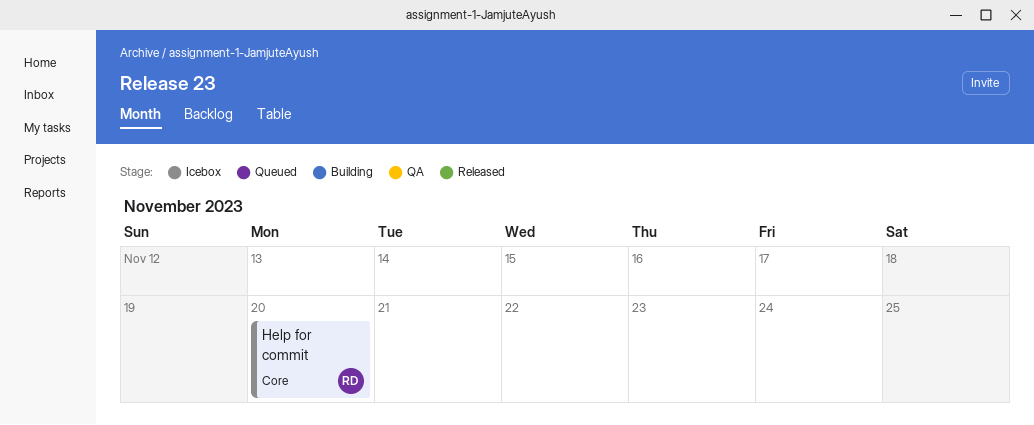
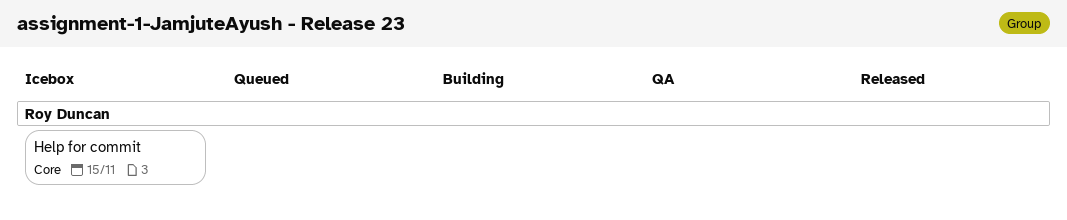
Help for commit, due: Nov 20 -> Nov 15

